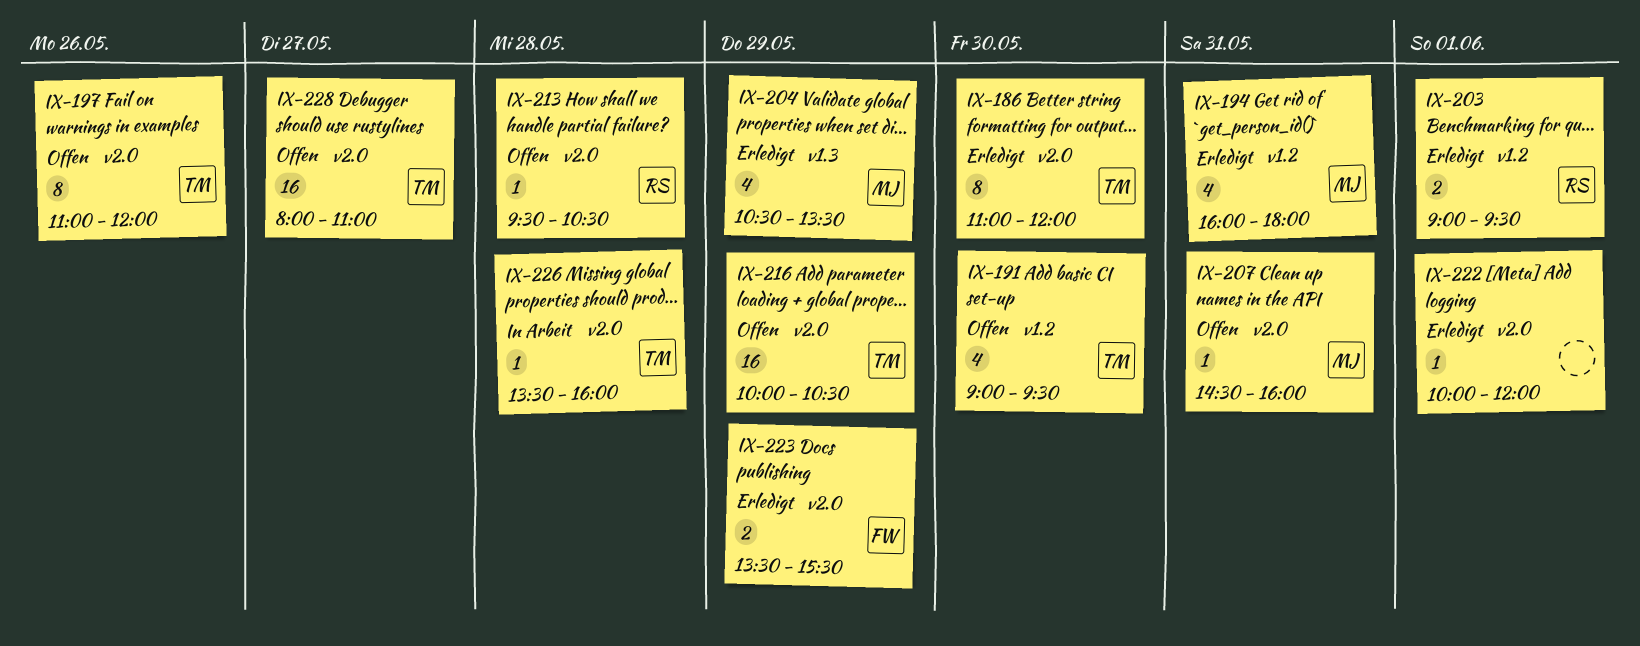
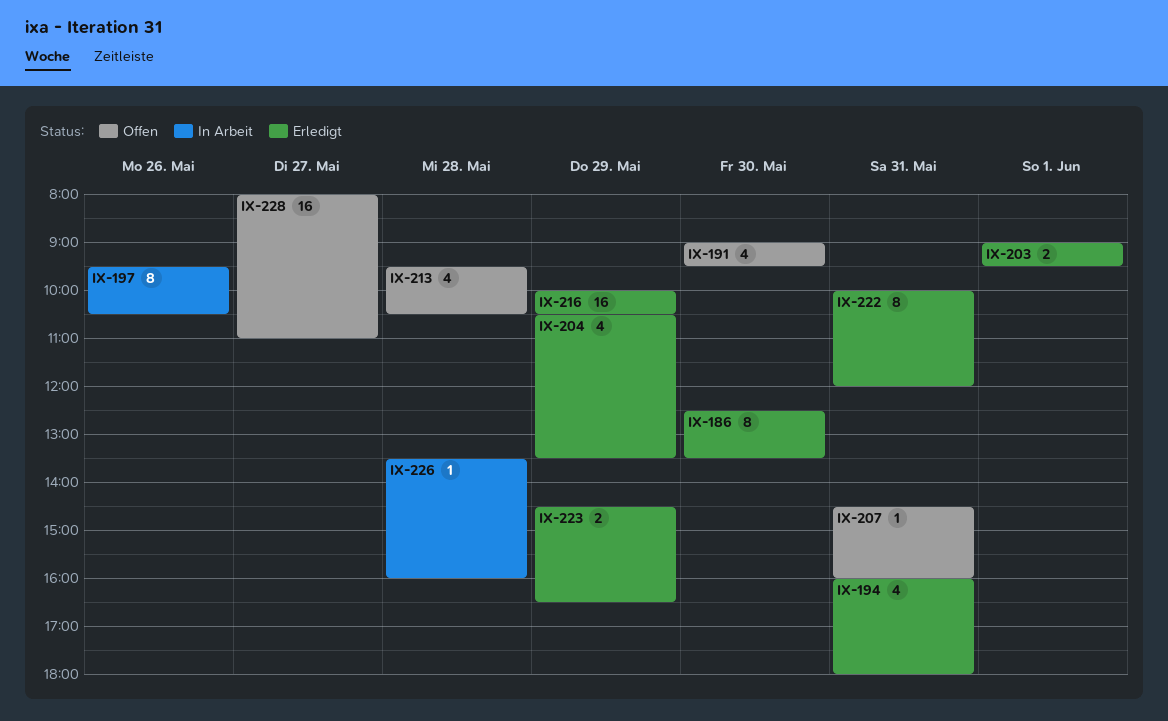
IX-186, begins: 11:00 -> 12:30
IX-186, ends: 12:00 -> 13:30
IX-197, status: Offen -> In Arbeit
IX-197, begins: 11:00 -> 09:30
IX-197, ends: 12:00 -> 10:30
IX-213, estimate: 1 -> 4
IX-216, status: Offen -> Erledigt
IX-222, estimate: 1 -> 8
IX-222, day: Jun 1 -> May 31
IX-223, begins: 13:30 -> 14:30
IX-223, ends: 15:30 -> 16:30

